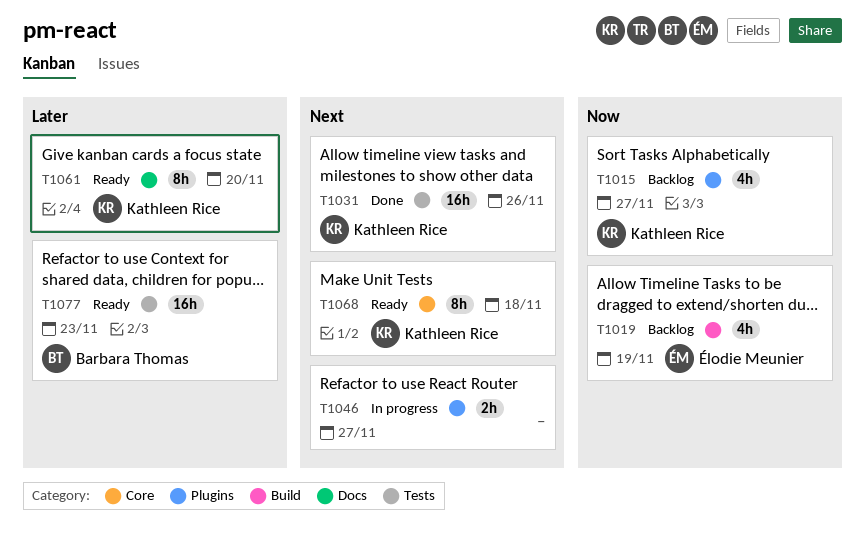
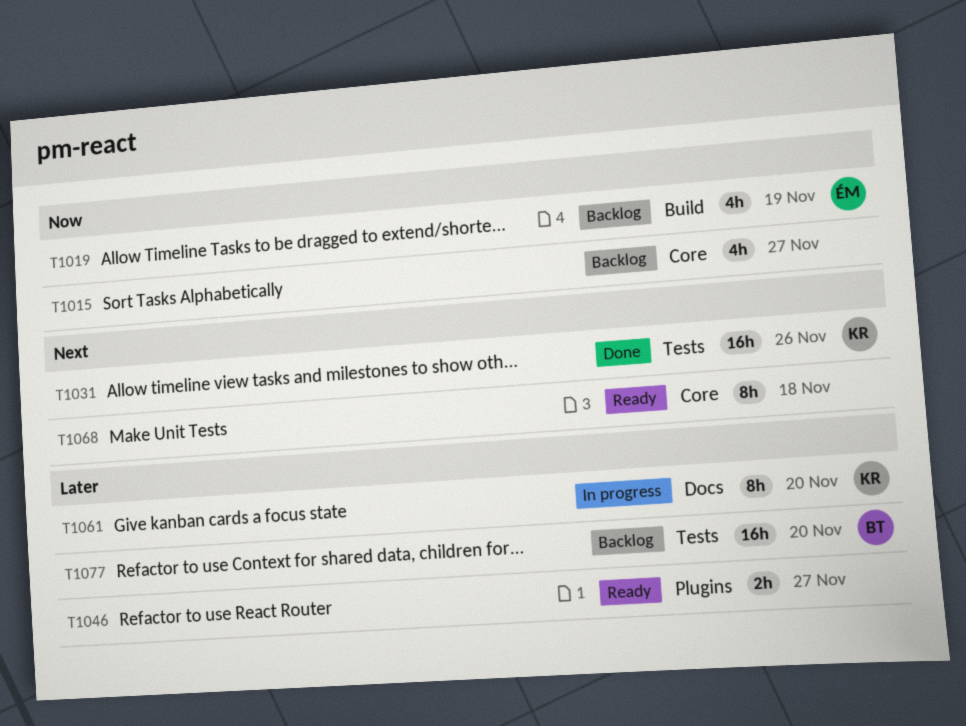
T1015, owner: Kathleen Rice -> none
T1015, label: Plugins -> Core
T1046, status: In progress -> Ready
T1046, priority: Next -> Later
T1061, status: Ready -> In progress
T1068, owner: Kathleen Rice -> none
T1077, status: Ready -> Backlog
T1077, due: Nov 23 -> Nov 20

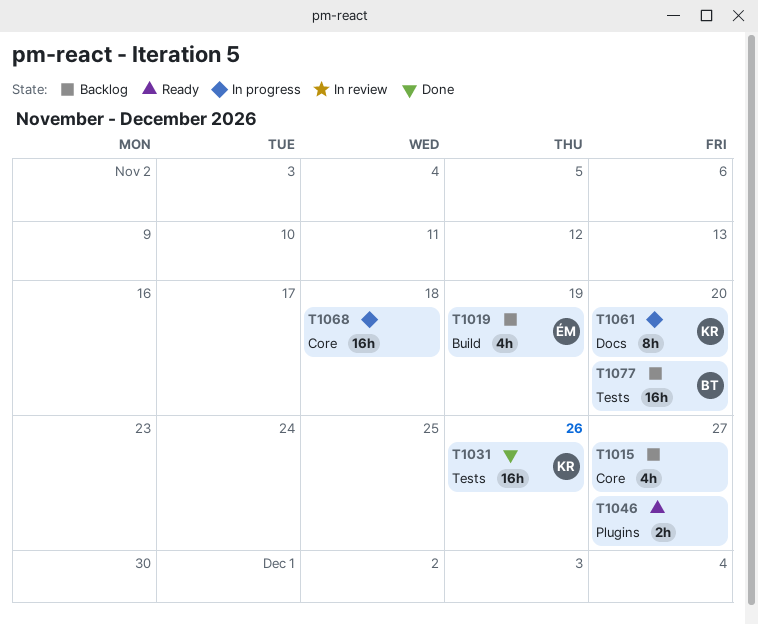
T1068, status: Ready -> In progress
T1068, estimate: 8h -> 16h

